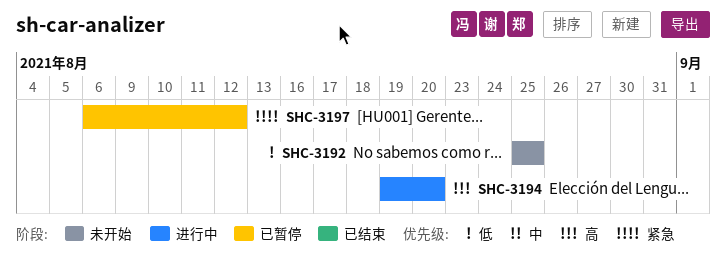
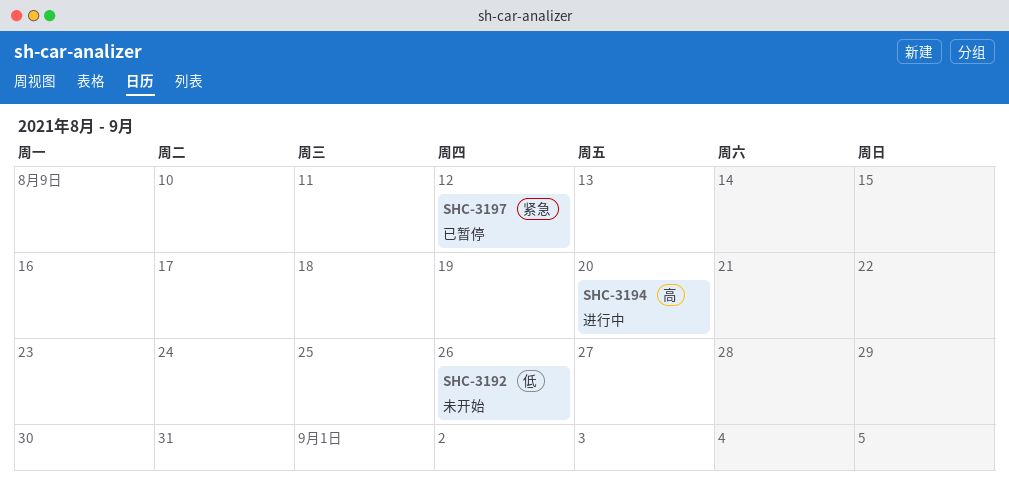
SHC-3192, due: Aug 25 -> Aug 26

